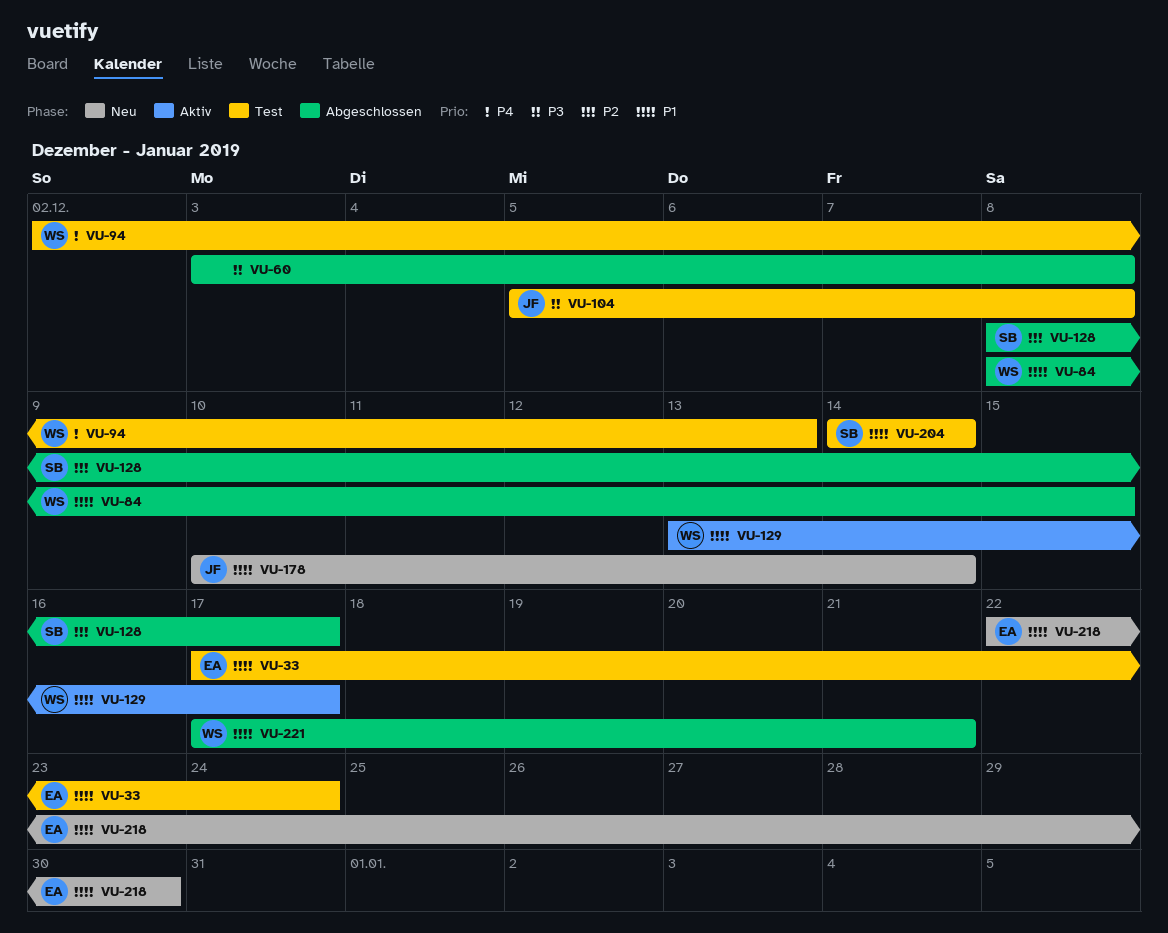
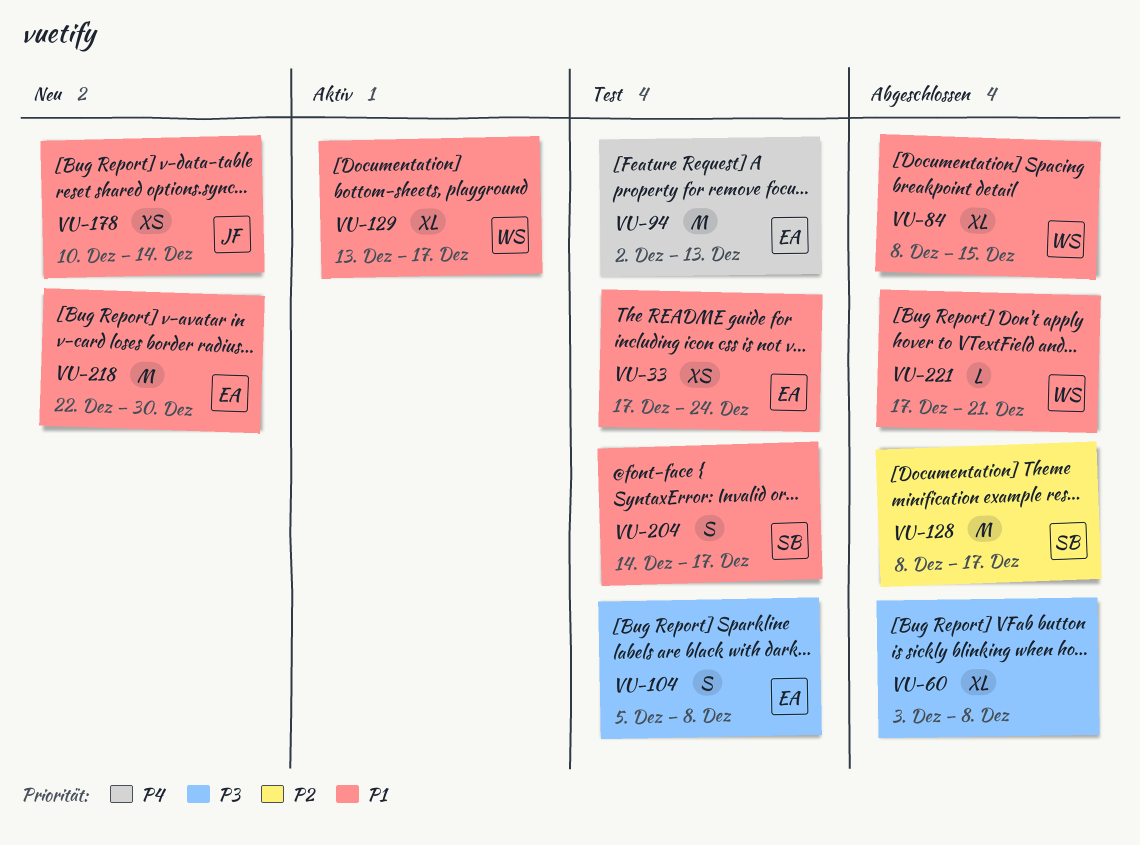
VU-94, owner: WS -> EA
VU-104, owner: JF -> EA
VU-204, due: Dec 14 -> Dec 17

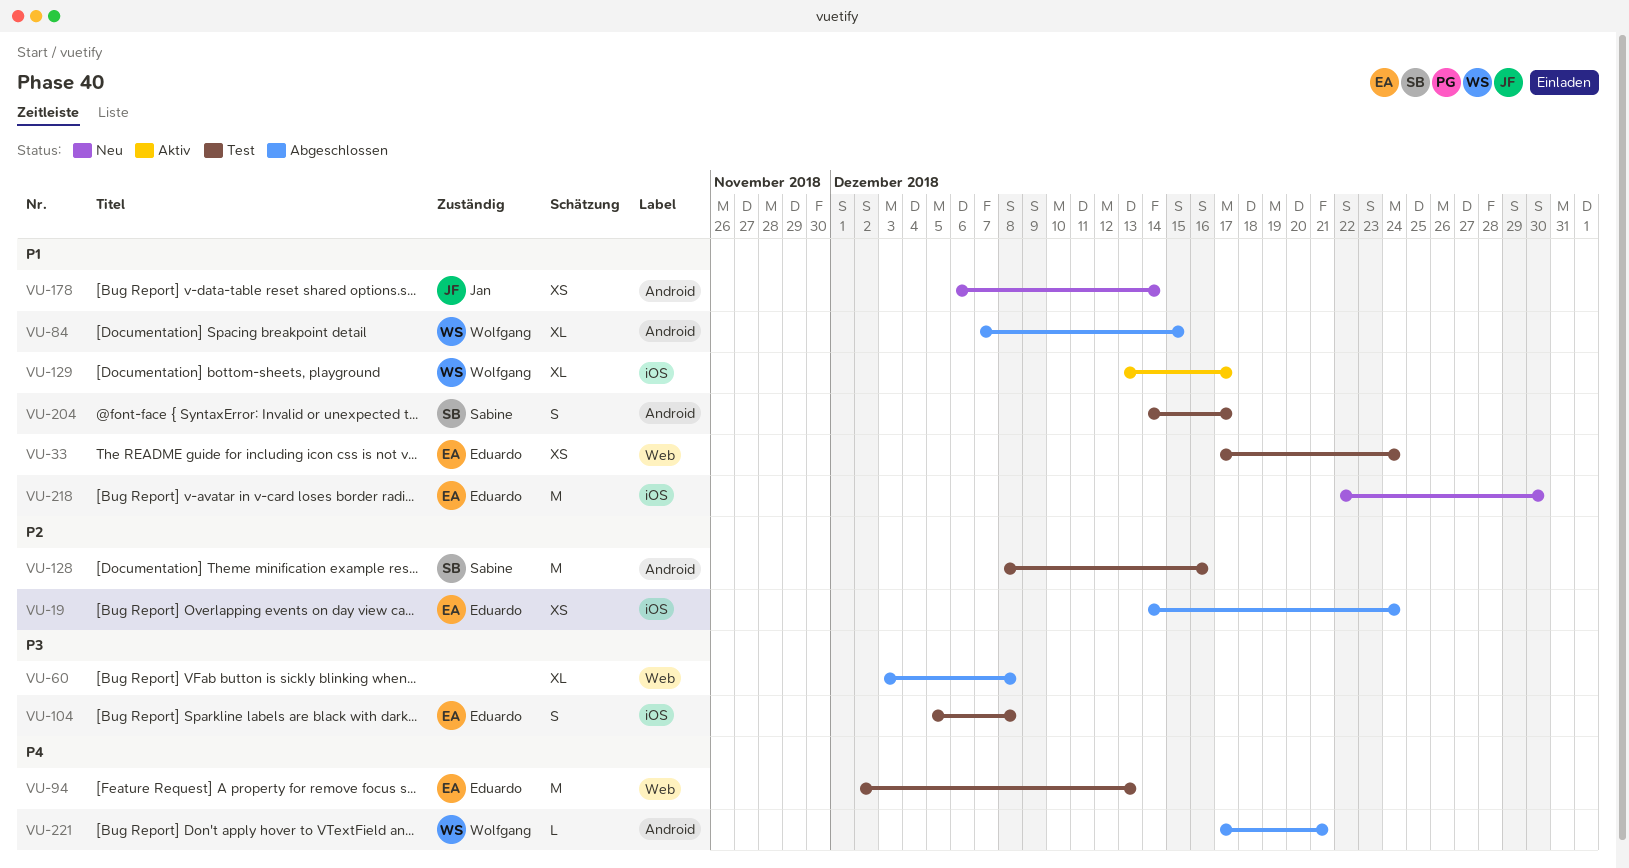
VU-19: none -> present
VU-84, start: Dec 8 -> Dec 7
VU-128, status: Abgeschlossen -> Test
VU-128, due: Dec 17 -> Dec 16
VU-178, start: Dec 10 -> Dec 6
VU-221, priority: P1 -> P4

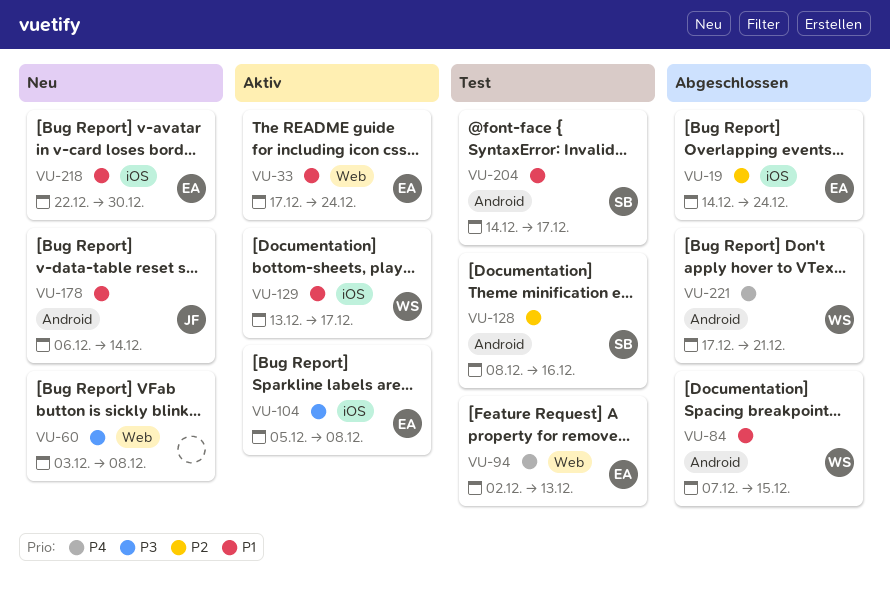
VU-33, status: Test -> Aktiv
VU-60, status: Abgeschlossen -> Neu
VU-104, status: Test -> Aktiv

